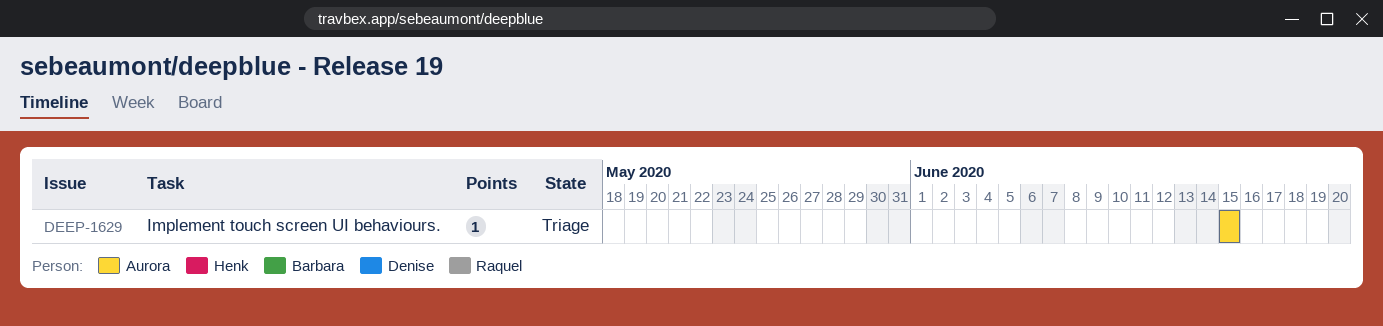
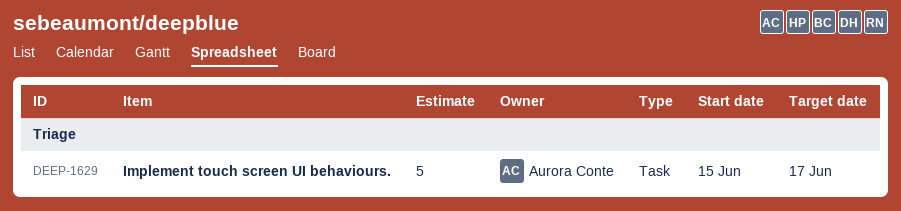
DEEP-1629, estimate: 1 -> 5
DEEP-1629, due: Jun 15 -> Jun 17

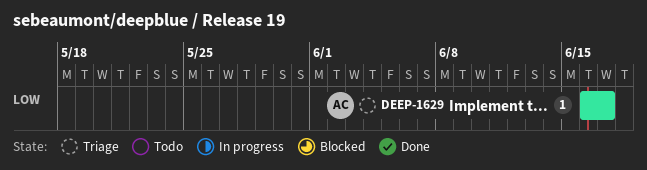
DEEP-1629, estimate: 5 -> 1
DEEP-1629, start: Jun 15 -> Jun 16

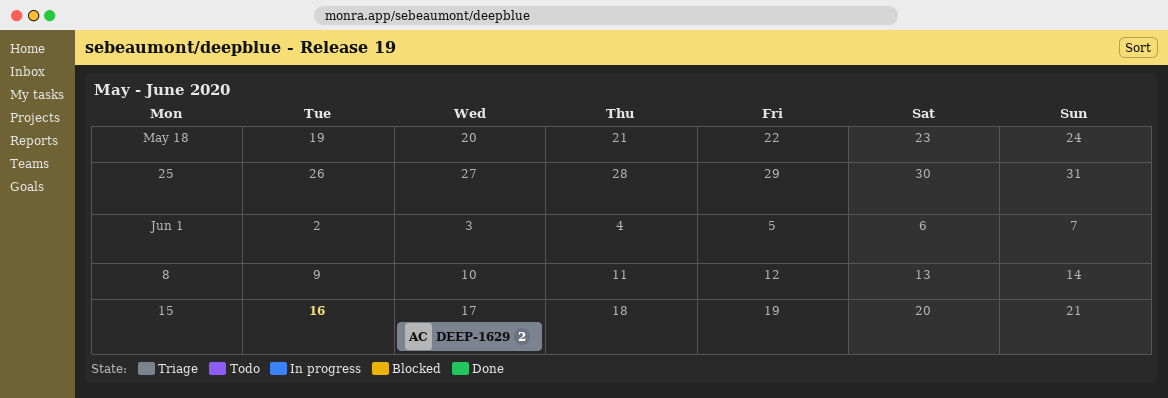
DEEP-1629, estimate: 1 -> 2
DEEP-1629, start: Jun 16 -> Jun 17

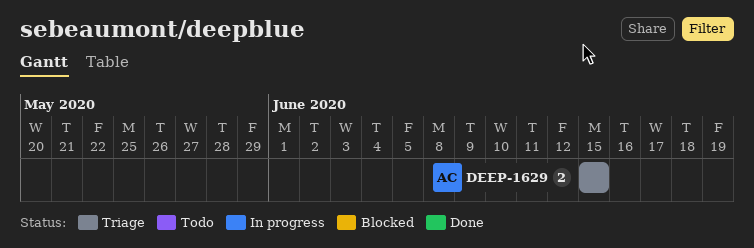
DEEP-1629, start: Jun 17 -> Jun 15
DEEP-1629, due: Jun 17 -> Jun 15

